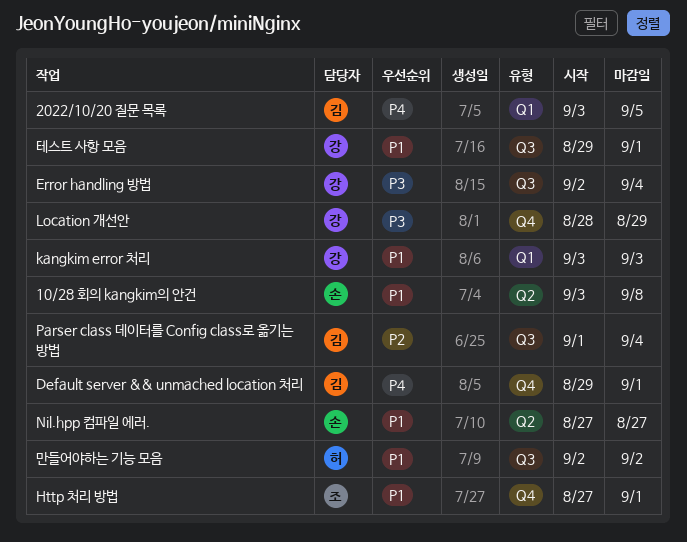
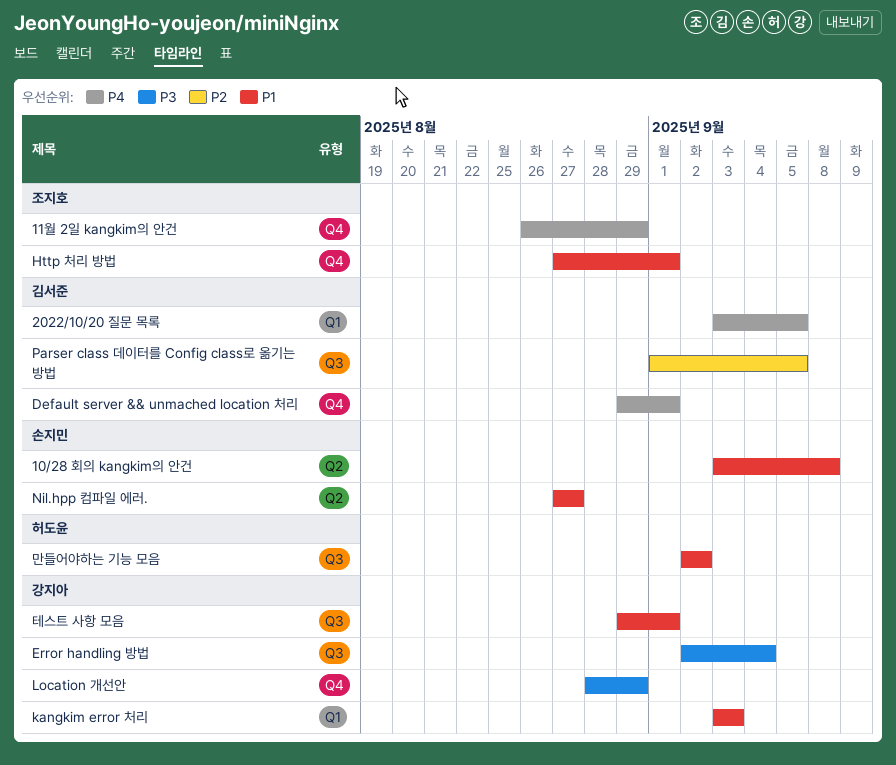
11월 2일 kangkim의 안건: none -> present
Parser class 데이터를 Config class로 옮기는 방법, due: Sep 4 -> Sep 5

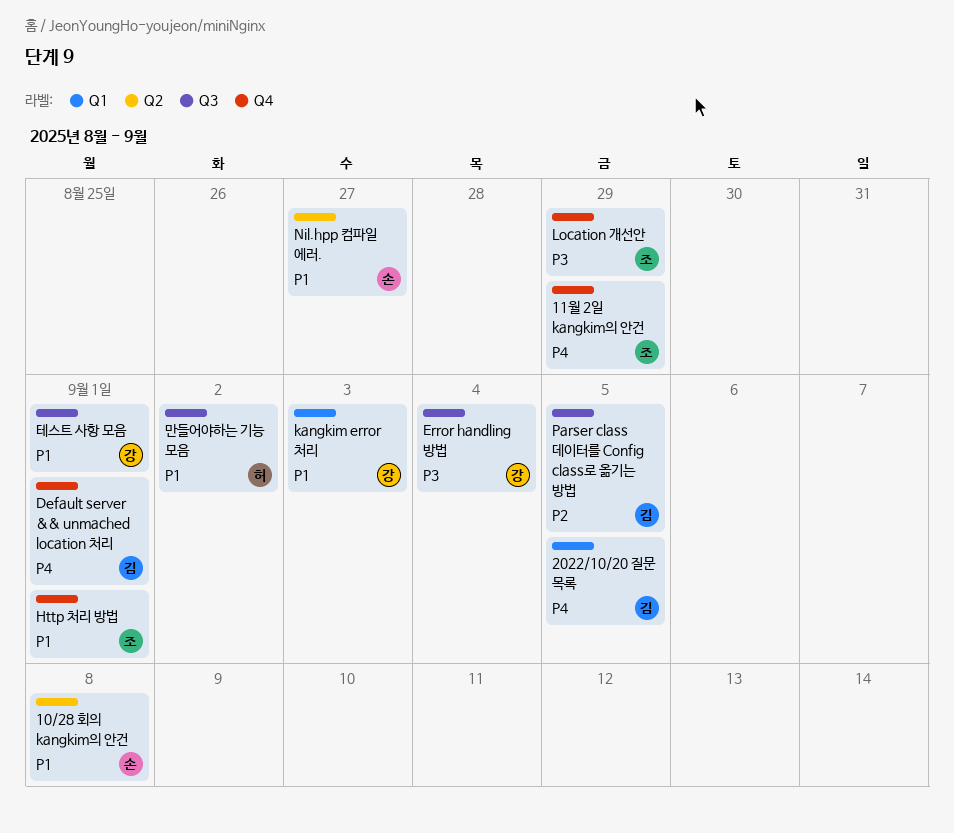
Location 개선안, owner: 강지아 -> 조지호

